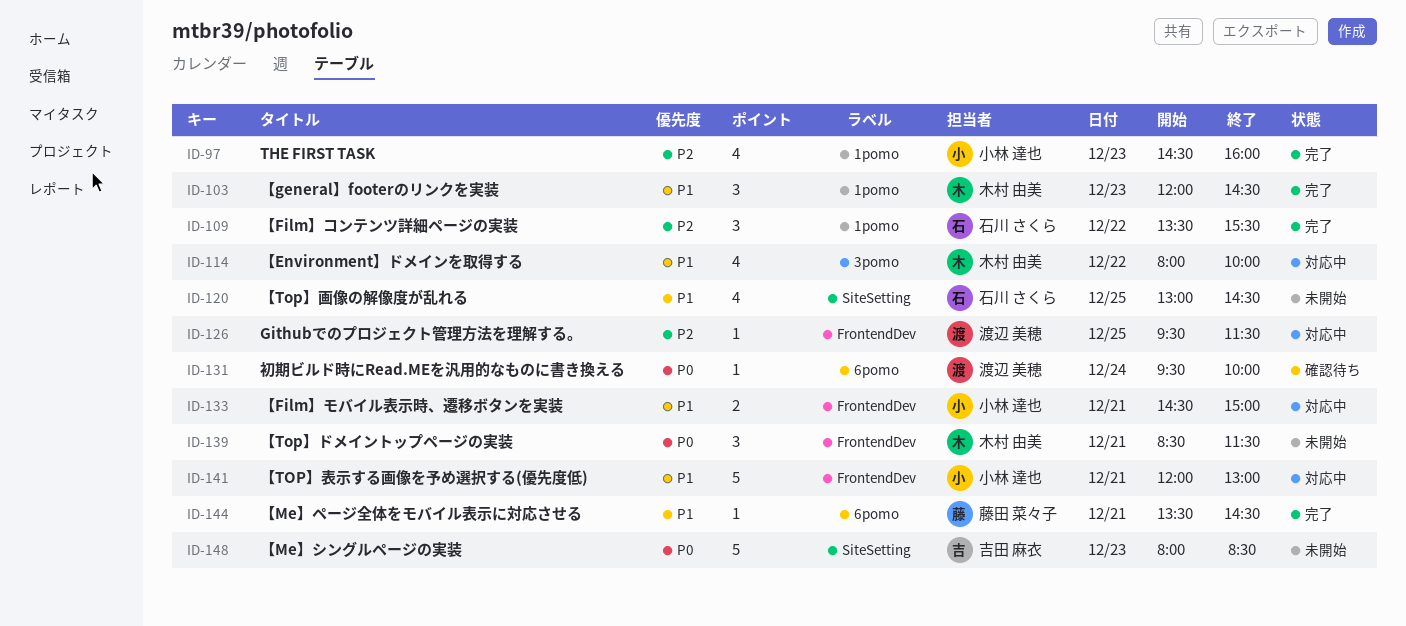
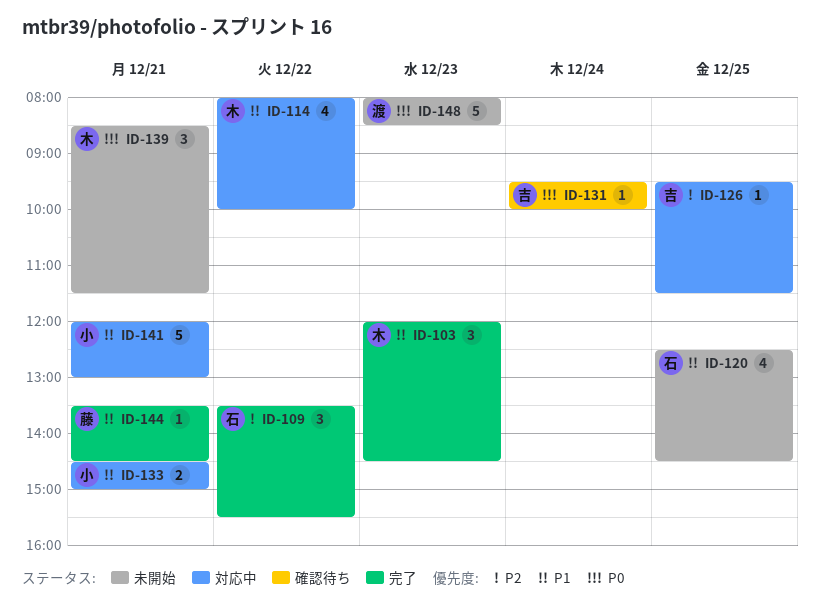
ID-97: present -> none
ID-120, begins: 13:00 -> 12:30
ID-126, owner: 渡辺 美穂 -> 吉田 麻衣
ID-131, owner: 渡辺 美穂 -> 吉田 麻衣
ID-148, owner: 吉田 麻衣 -> 渡辺 美穂

